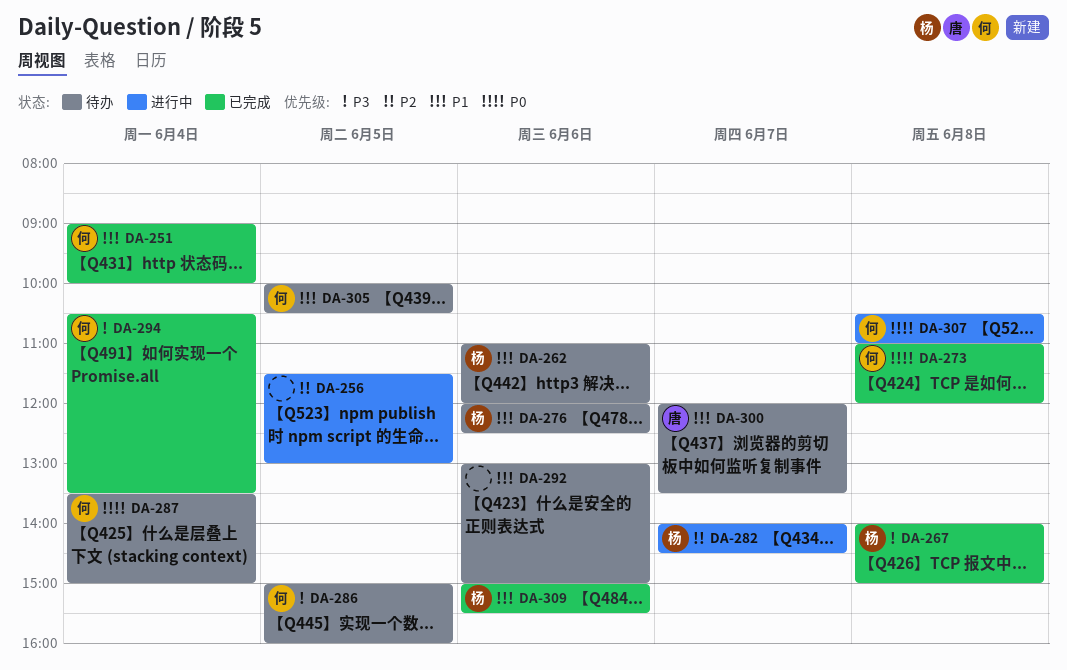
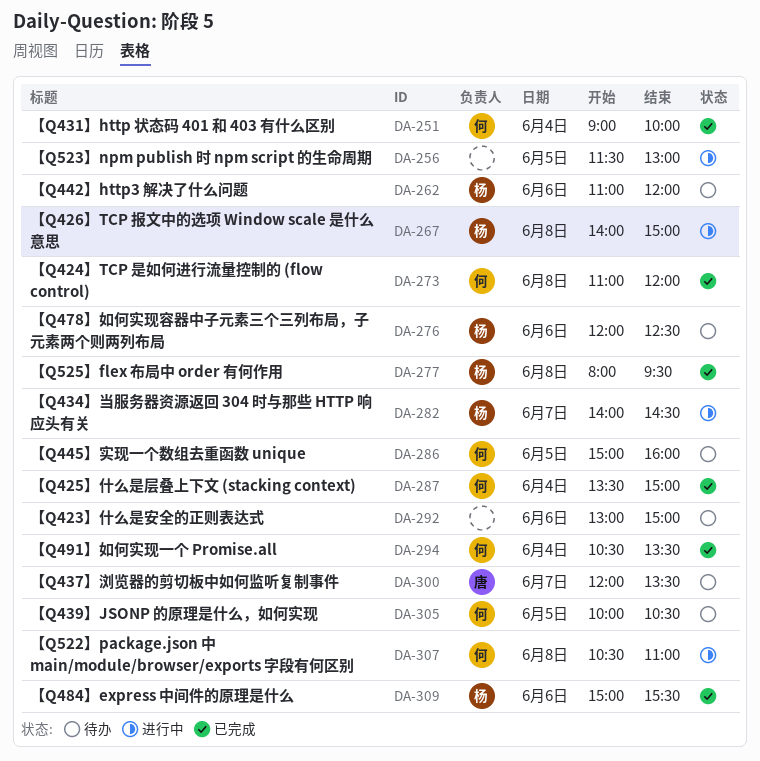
DA-267, status: 已完成 -> 进行中
DA-277: none -> present
DA-287, status: 待办 -> 已完成

